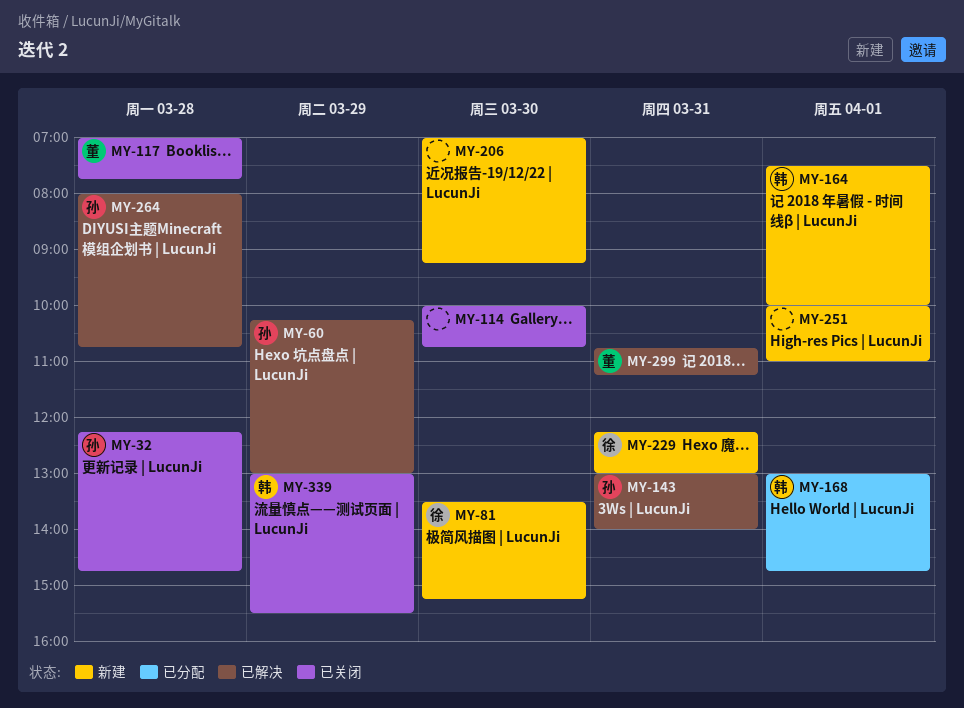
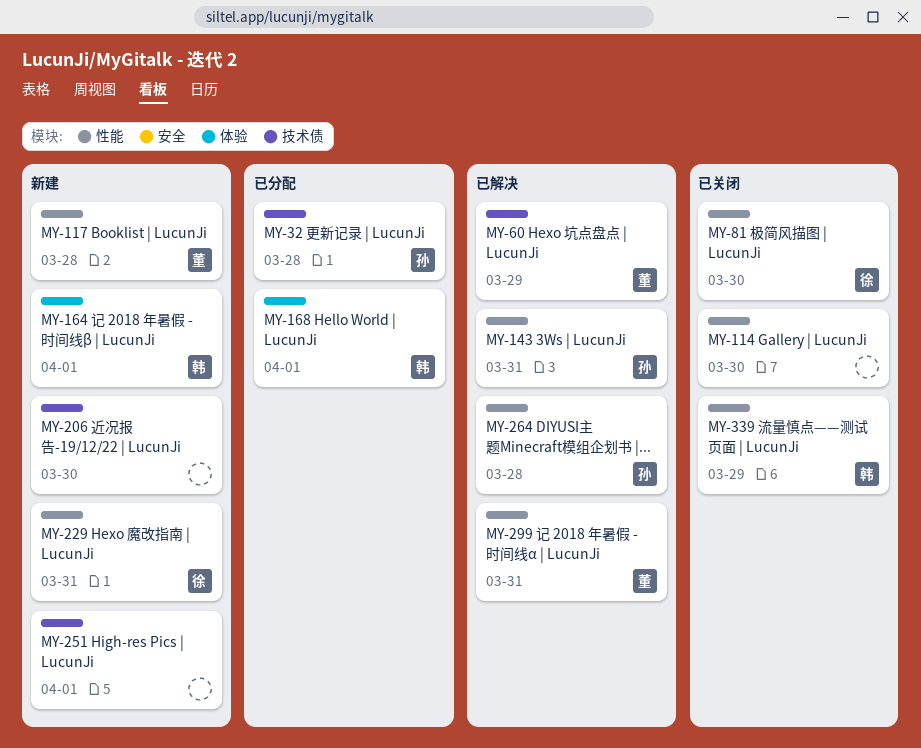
MY-32, status: 已关闭 -> 已分配
MY-60, owner: 孙 -> 董
MY-81, status: 新建 -> 已关闭
MY-117, status: 已关闭 -> 新建

